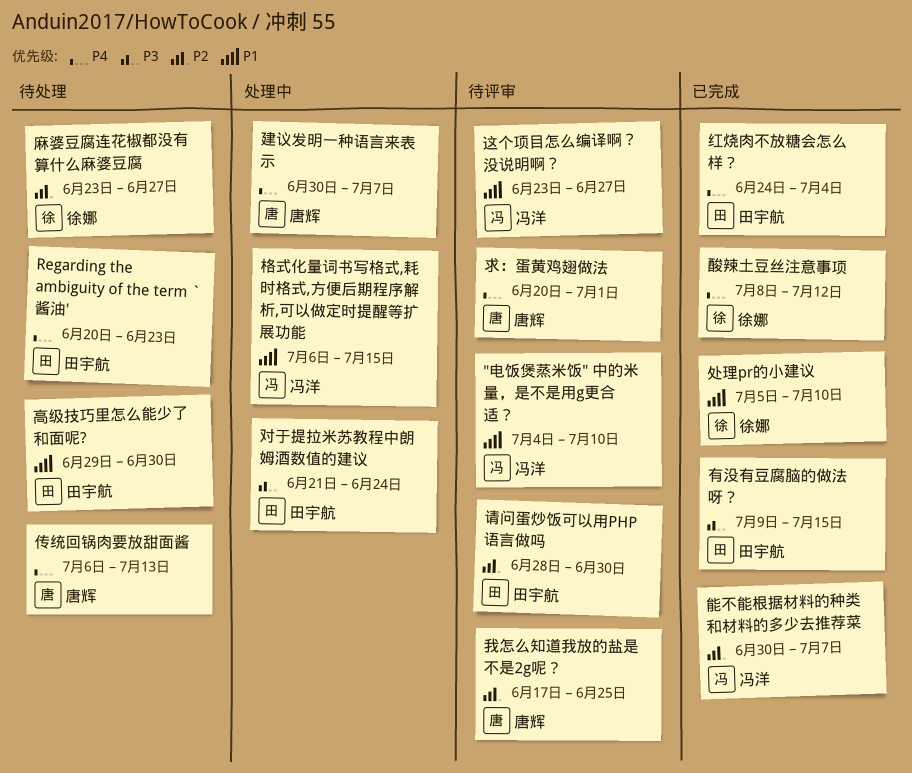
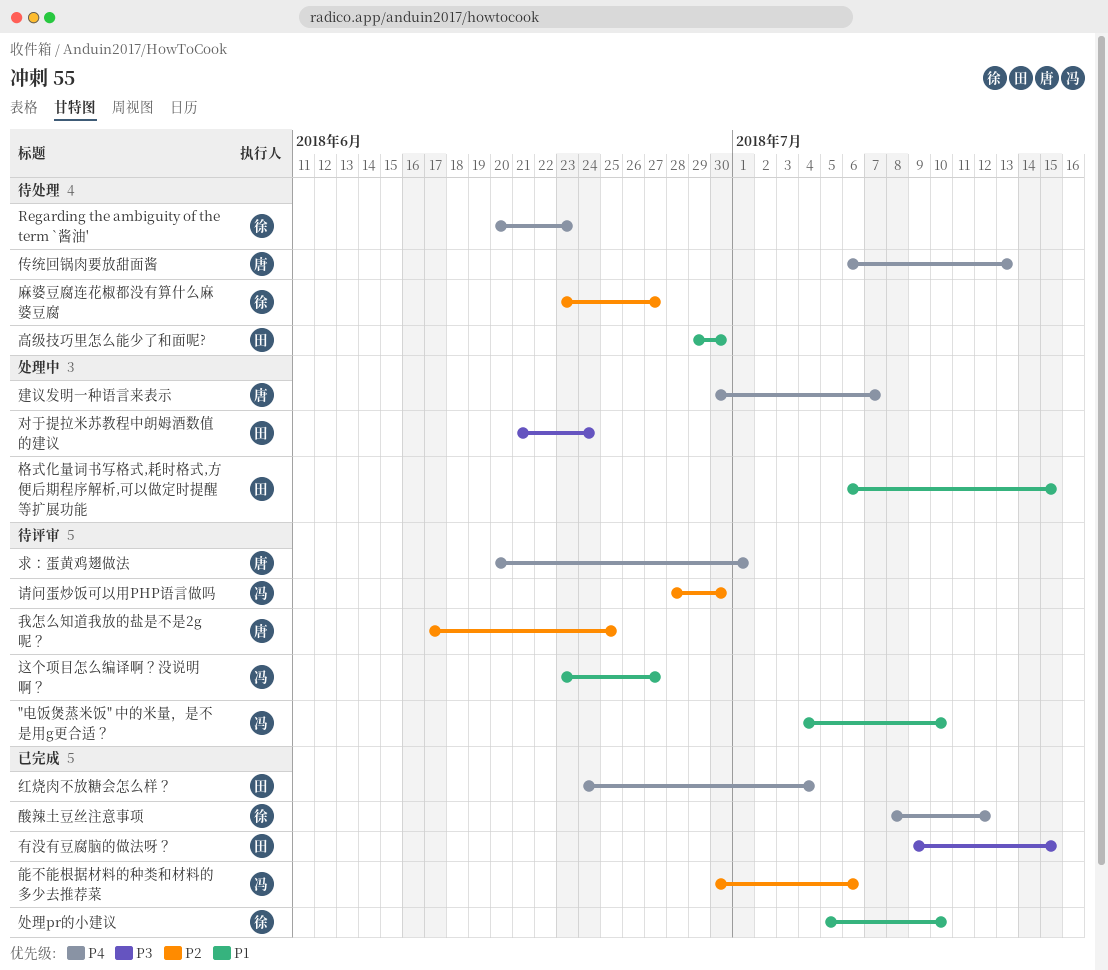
Regarding the ambiguity of the term `酱油', owner: 田宇航 -> 徐娜
格式化量词书写格式,耗时格式,方便后期程序解析,可以做定时提醒等扩展功能, owner: 冯洋 -> 田宇航
能不能根据材料的种类和材料的多少去推荐菜, due: Jul 7 -> Jul 6
请问蛋炒饭可以用PHP语言做吗, owner: 田宇航 -> 冯洋

